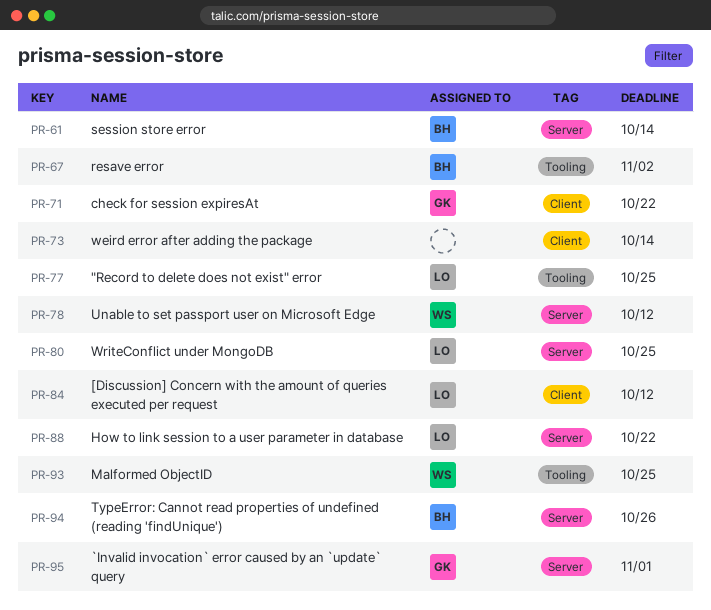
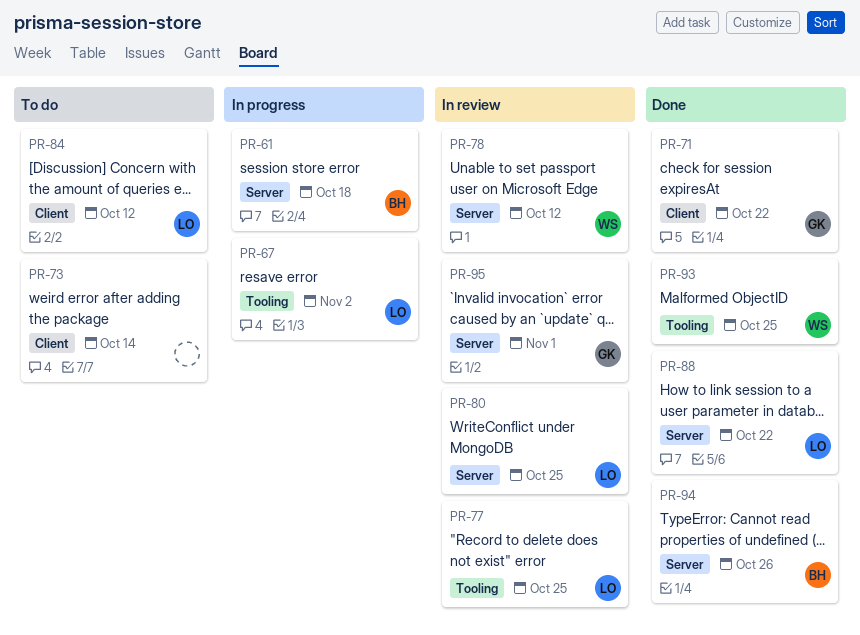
PR-61, due: Oct 14 -> Oct 18
PR-67, owner: BH -> LO

